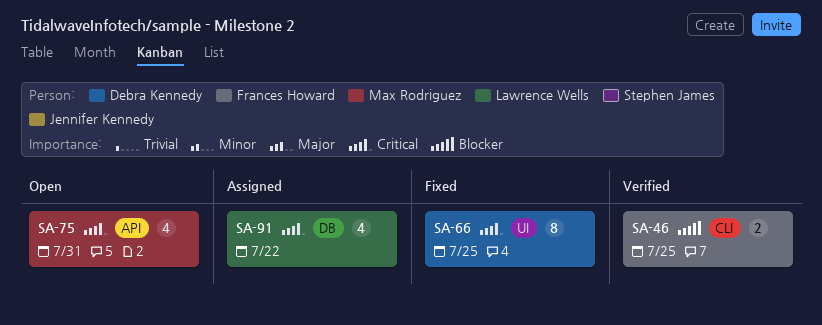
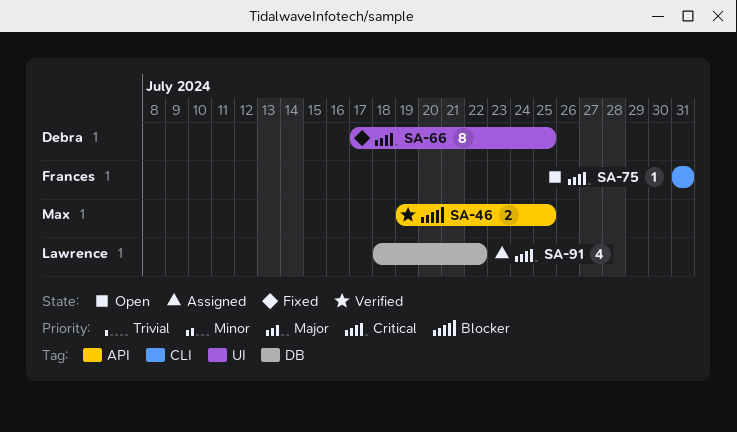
SA-46, owner: Frances Howard -> Max Rodriguez
SA-46, label: CLI -> API
SA-75, owner: Max Rodriguez -> Frances Howard
SA-75, label: API -> CLI
SA-75, estimate: 4 -> 1

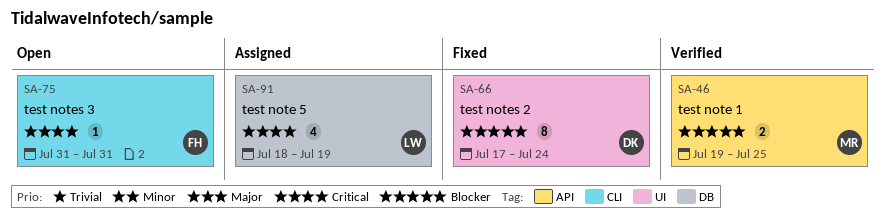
SA-66, priority: Critical -> Blocker
SA-66, due: Jul 25 -> Jul 24
SA-91, due: Jul 22 -> Jul 19

